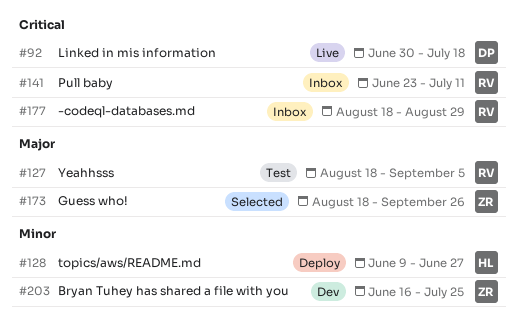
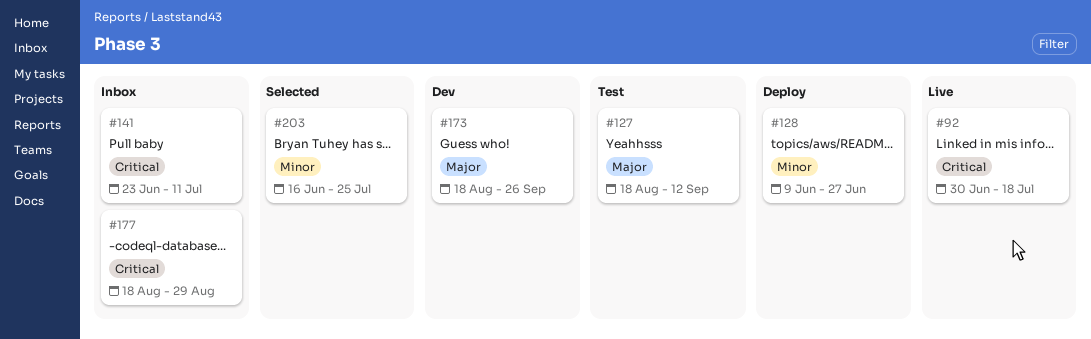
#127, due: Sep 5 -> Sep 12
#173, status: Selected -> Dev
#203, status: Dev -> Selected

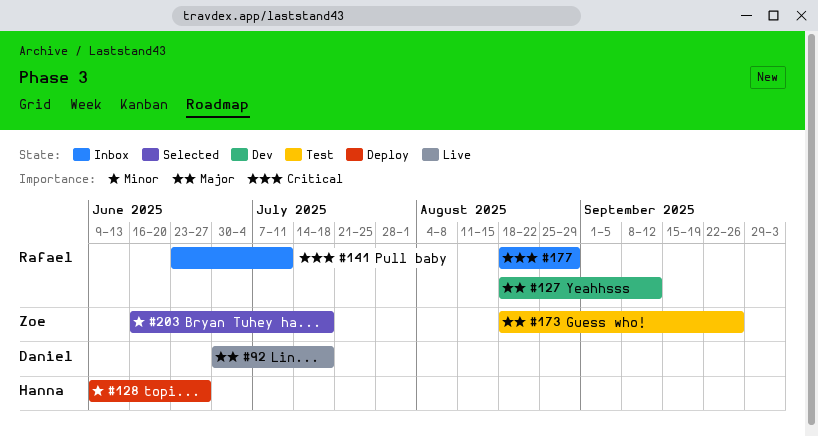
#92, priority: Critical -> Major
#127, status: Test -> Dev
#173, status: Dev -> Test
#203, due: Jul 25 -> Jul 18

